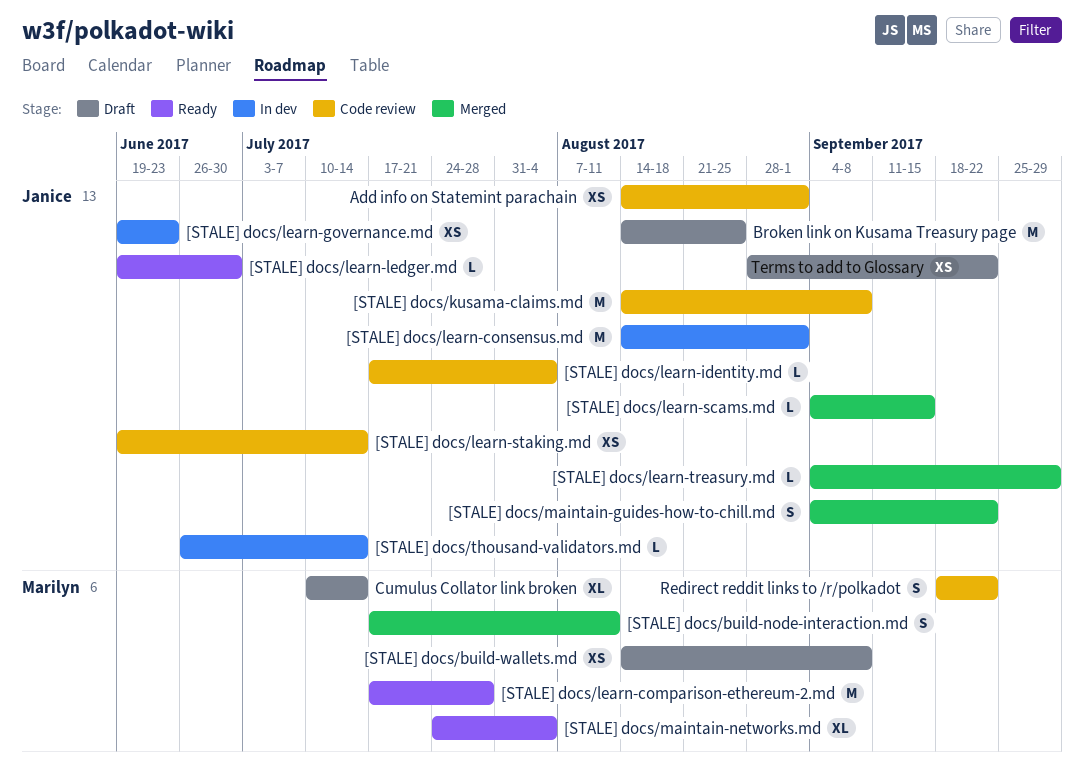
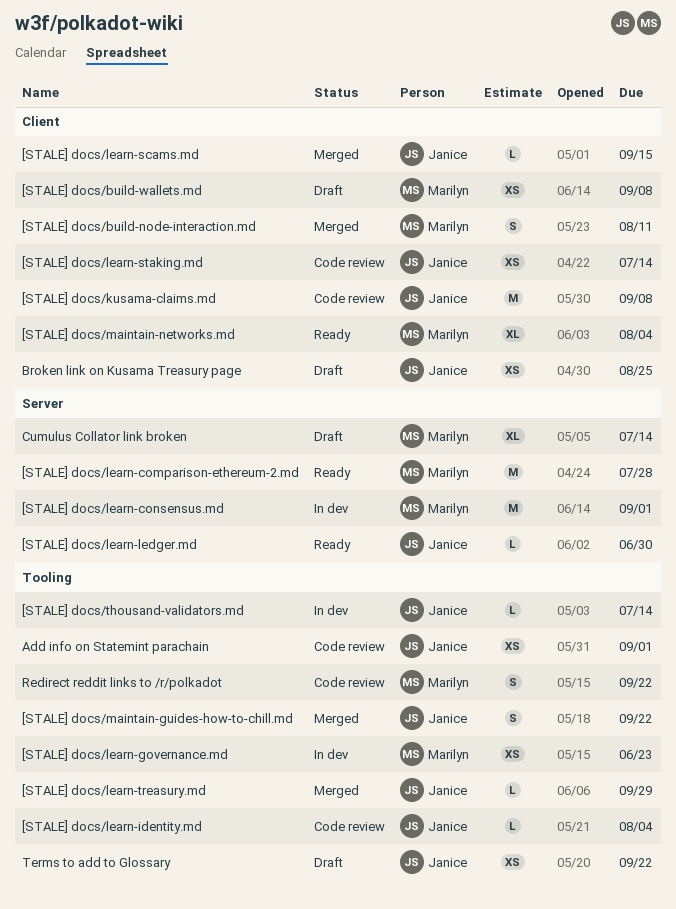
[STALE] docs/learn-consensus.md, owner: Janice -> Marilyn
[STALE] docs/learn-governance.md, owner: Janice -> Marilyn
Broken link on Kusama Treasury page, estimate: M -> XS

